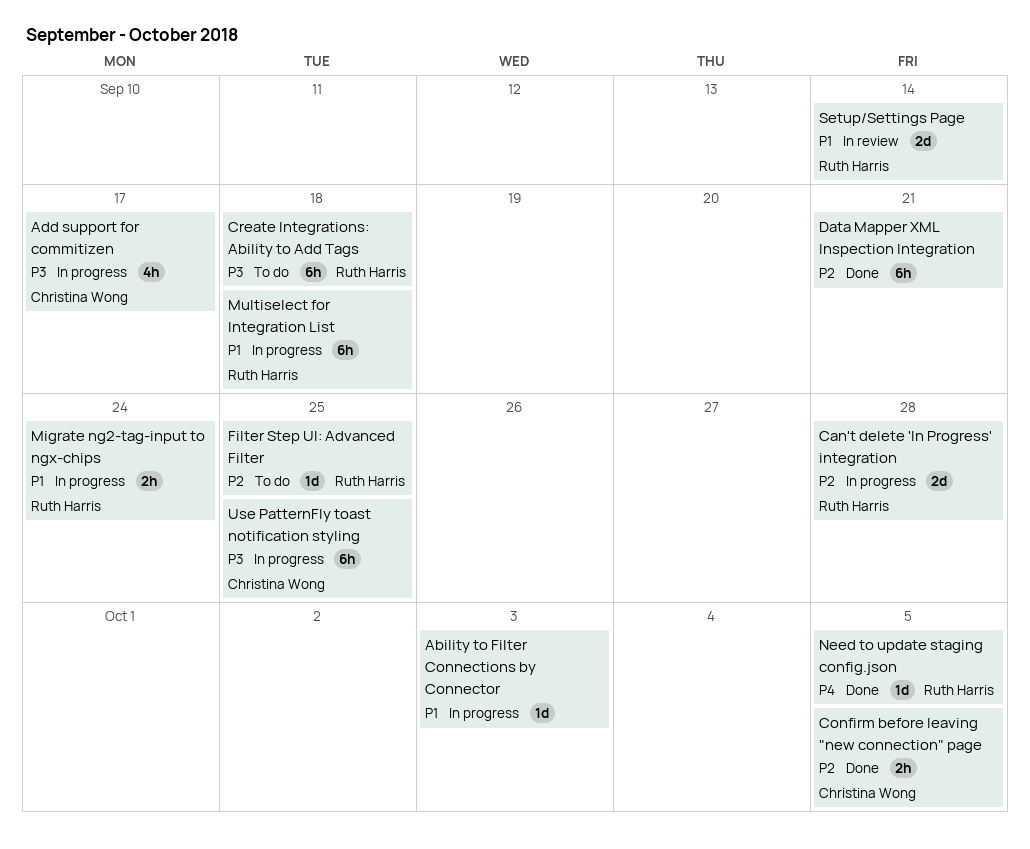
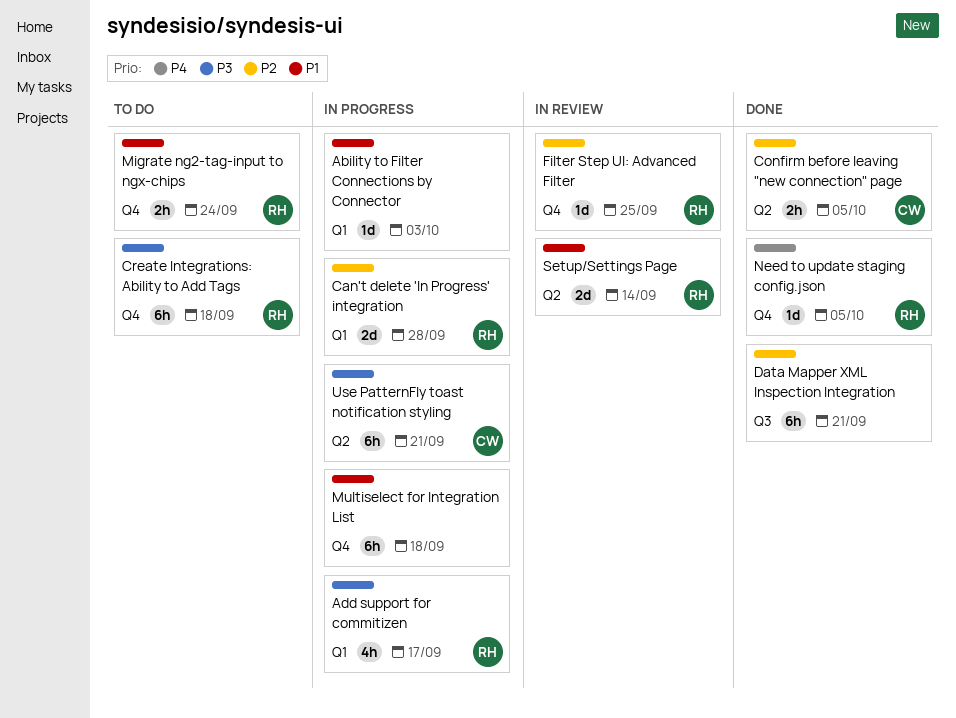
Add support for commitizen, owner: Christina Wong -> Ruth Harris
Filter Step UI: Advanced Filter, status: To do -> In review
Migrate ng2-tag-input to ngx-chips, status: In progress -> To do
Multiselect for Integration List, owner: Ruth Harris -> none
Use PatternFly toast notification styling, due: Sep 25 -> Sep 21

